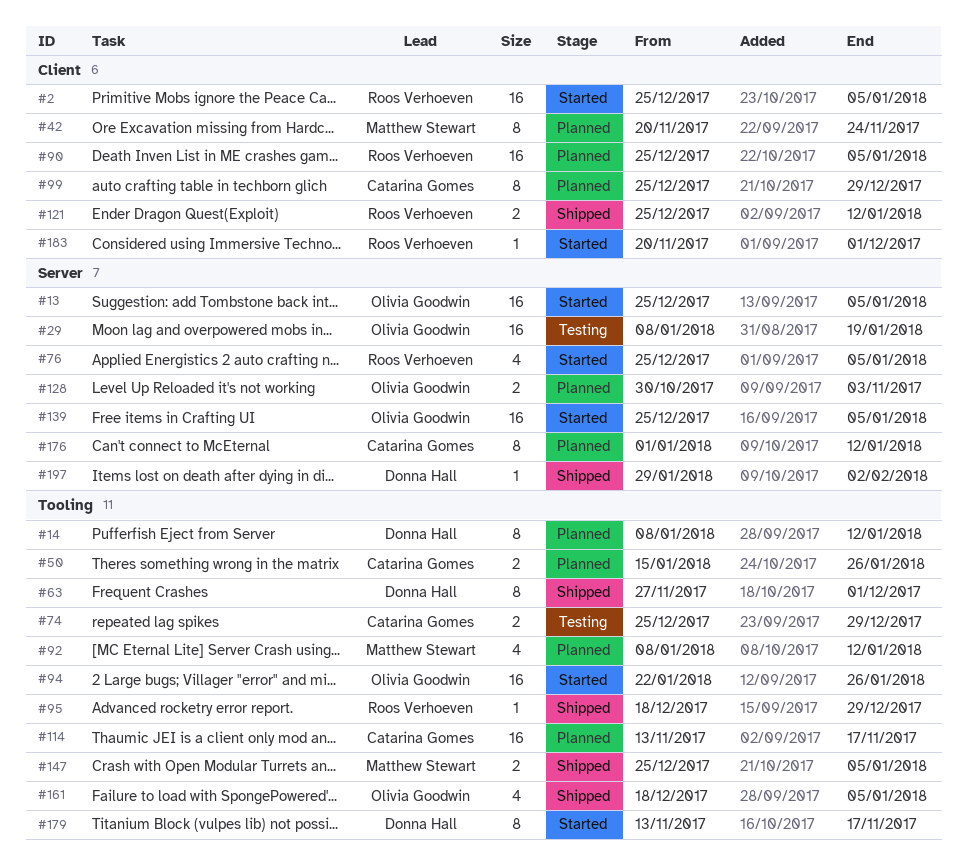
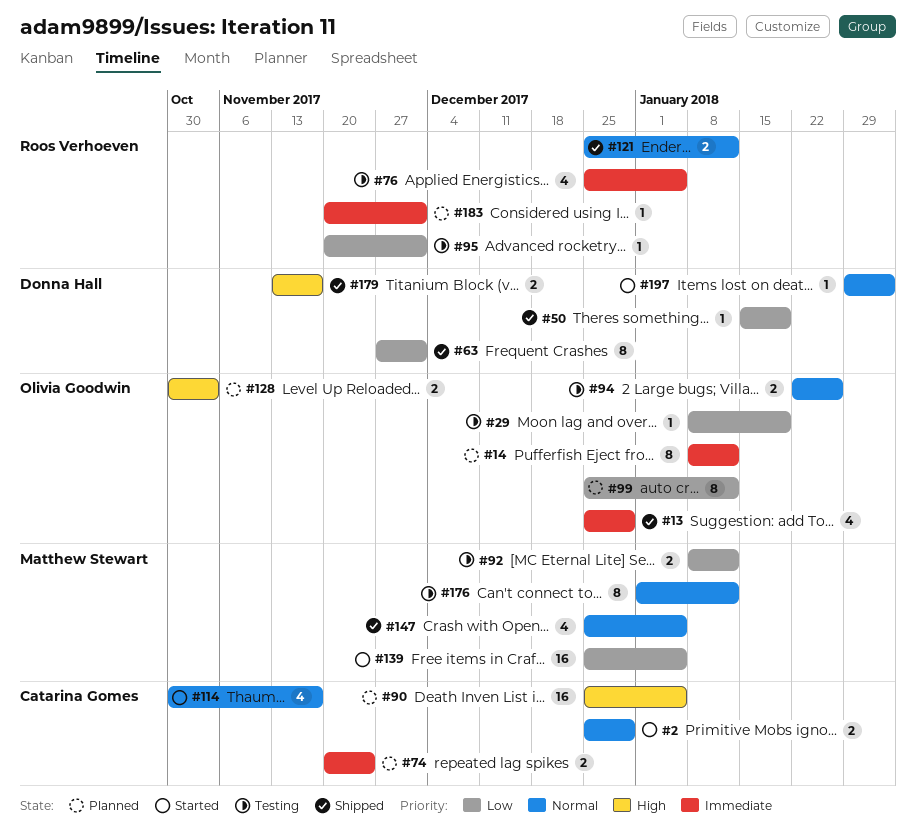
#2, owner: Roos Verhoeven -> Catarina Gomes
#2, estimate: 16 -> 2
#2, due: Jan 5 -> Dec 29
#13, status: Started -> Shipped
#13, estimate: 16 -> 4
#13, due: Jan 5 -> Dec 29
#14, owner: Donna Hall -> Olivia Goodwin
#29, estimate: 16 -> 1
#42: present -> none
#50, status: Planned -> Shipped
#50, owner: Catarina Gomes -> Donna Hall
#50, estimate: 2 -> 1
#50, due: Jan 26 -> Jan 19
#74, status: Testing -> Planned
#74, start: Dec 25 -> Nov 20
#74, due: Dec 29 -> Nov 24
#76, status: Started -> Testing
#90, owner: Roos Verhoeven -> Catarina Gomes
#92, status: Planned -> Testing
#92, estimate: 4 -> 2
#94, status: Started -> Testing
#94, estimate: 16 -> 2
#95, status: Shipped -> Testing
#95, start: Dec 18 -> Nov 20
#95, due: Dec 29 -> Dec 1
#99, owner: Catarina Gomes -> Olivia Goodwin
#99, due: Dec 29 -> Jan 12
#114, status: Planned -> Started
#114, estimate: 16 -> 4
#114, start: Nov 13 -> Oct 30
#139, owner: Olivia Goodwin -> Matthew Stewart
#147, estimate: 2 -> 4
#161: present -> none
#176, status: Planned -> Testing
#176, owner: Catarina Gomes -> Matthew Stewart
#179, status: Started -> Shipped
#179, estimate: 8 -> 2
#183, status: Started -> Planned
#197, status: Shipped -> Started

